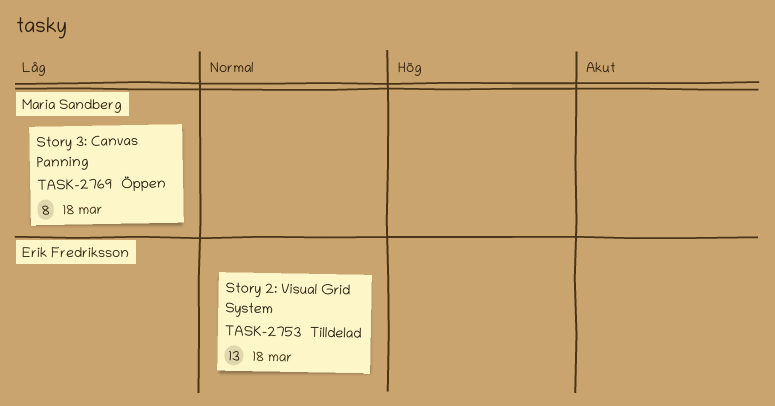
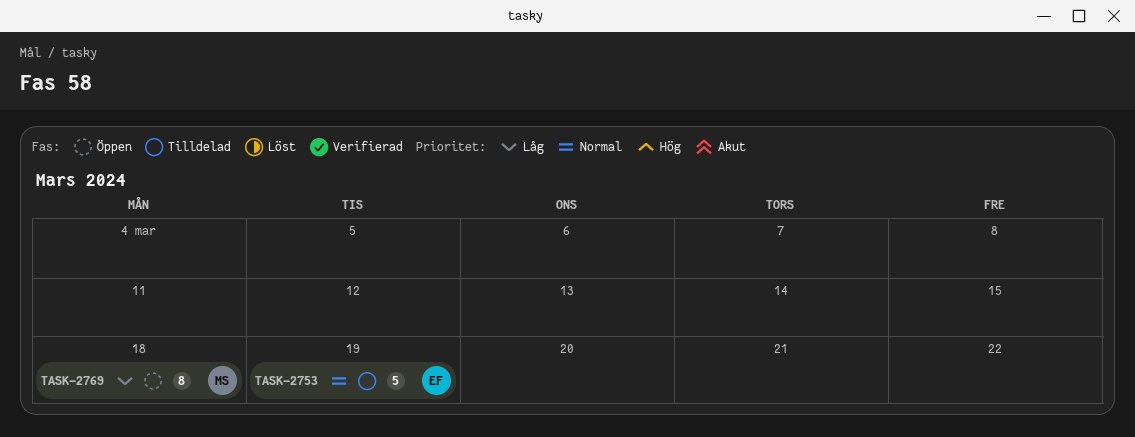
TASK-2753, estimate: 13 -> 5
TASK-2753, due: Mar 18 -> Mar 19

